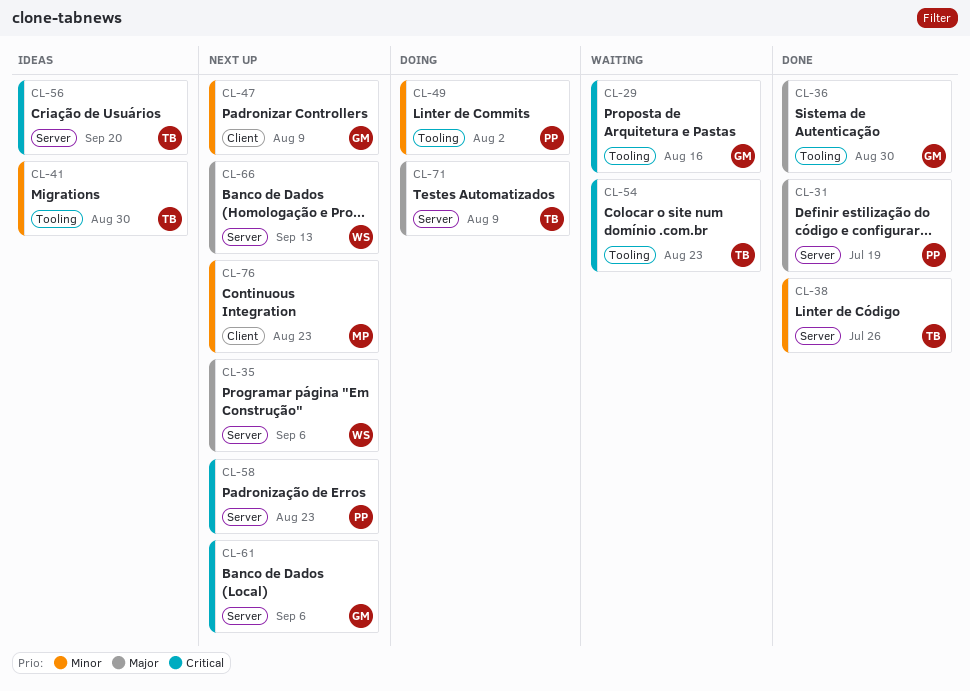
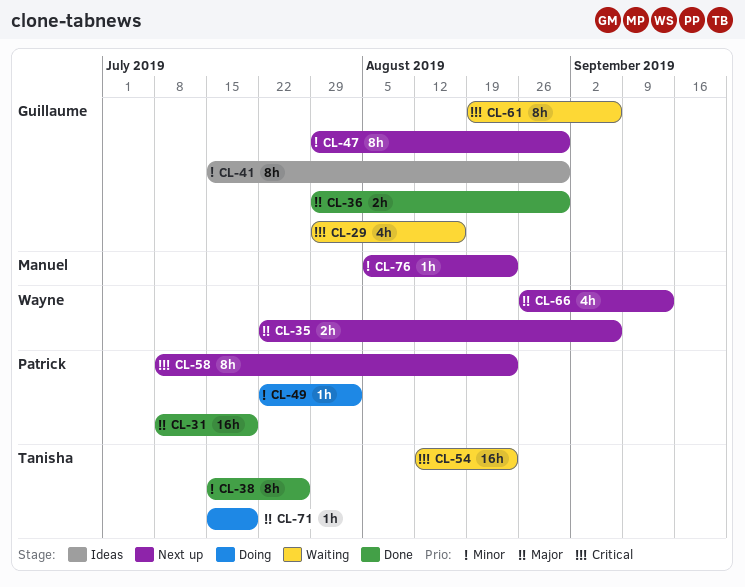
CL-41, owner: Tanisha -> Guillaume
CL-47, due: Aug 9 -> Aug 30
CL-56: present -> none
CL-61, status: Next up -> Waiting
CL-71, due: Aug 9 -> Jul 19

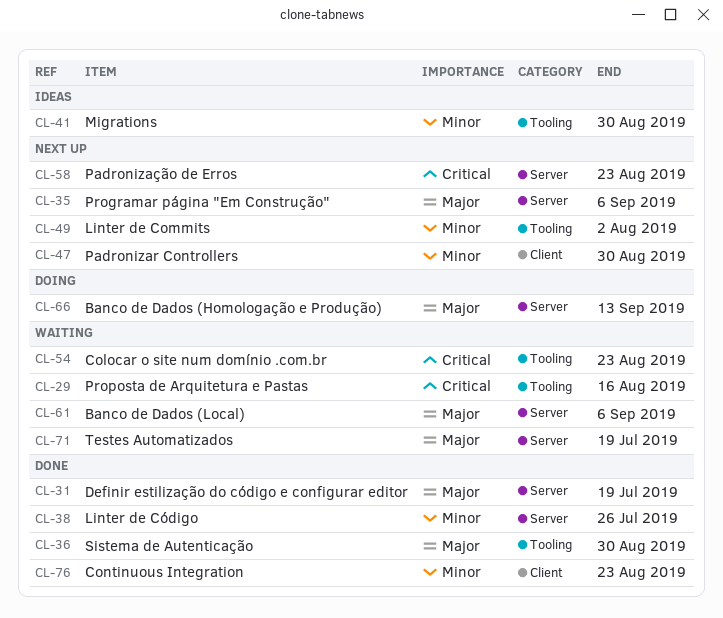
CL-49, status: Doing -> Next up
CL-61, priority: Critical -> Major
CL-66, status: Next up -> Doing
CL-71, status: Doing -> Waiting
CL-76, status: Next up -> Done

